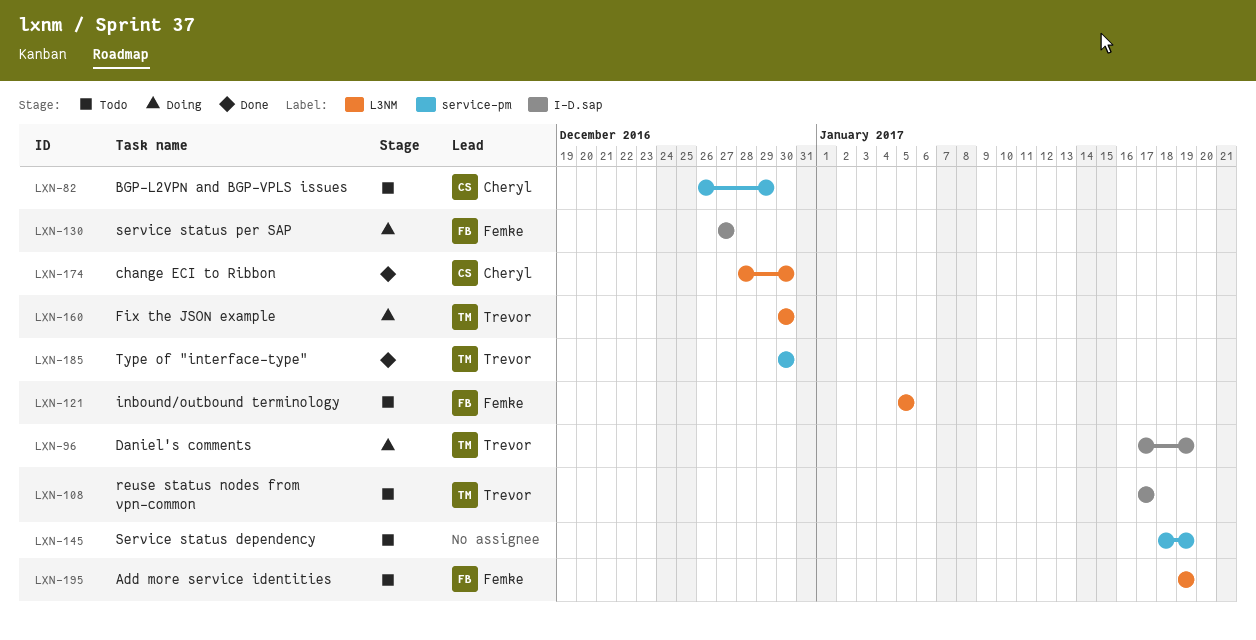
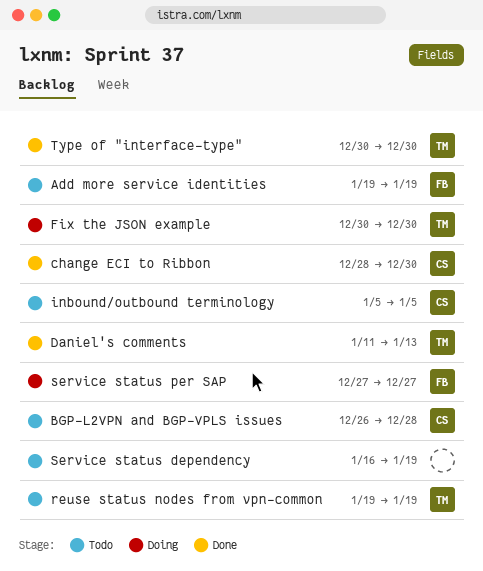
BGP-L2VPN and BGP-VPLS issues, due: Dec 29 -> Dec 28
Daniel's comments, status: Doing -> Done
Daniel's comments, start: Jan 17 -> Jan 11
Daniel's comments, due: Jan 19 -> Jan 13
inbound/outbound terminology, owner: Femke -> Cheryl
reuse status nodes from vpn-common, start: Jan 17 -> Jan 19
reuse status nodes from vpn-common, due: Jan 17 -> Jan 19
Service status dependency, start: Jan 18 -> Jan 16

